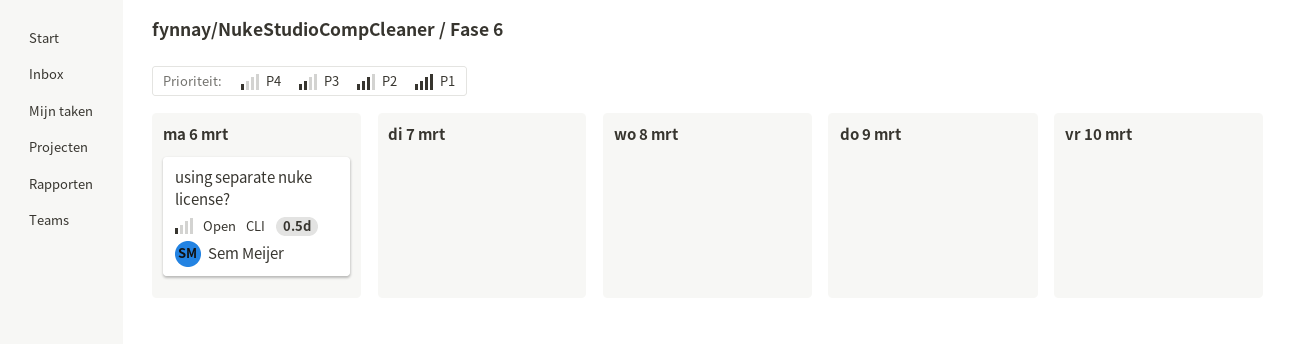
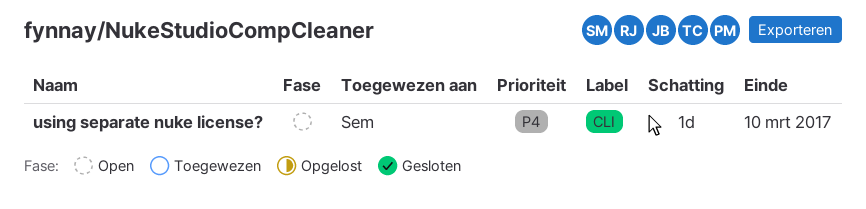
using separate nuke license?, estimate: 0.5d -> 1d
using separate nuke license?, due: Mar 6 -> Mar 10

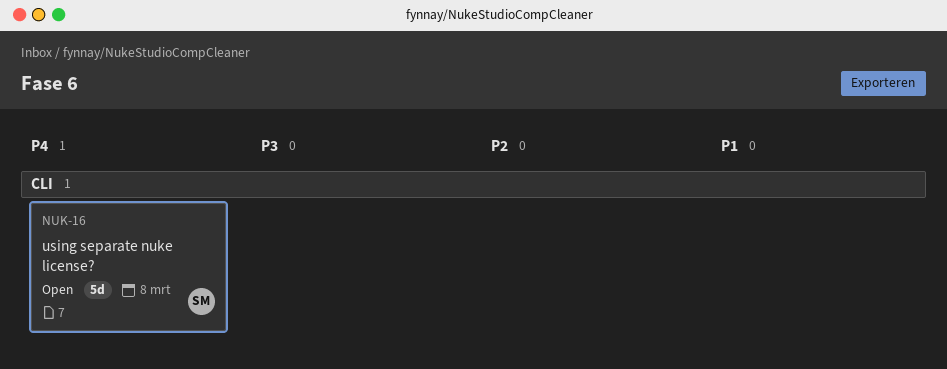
using separate nuke license?, estimate: 1d -> 5d
using separate nuke license?, due: Mar 10 -> Mar 8

